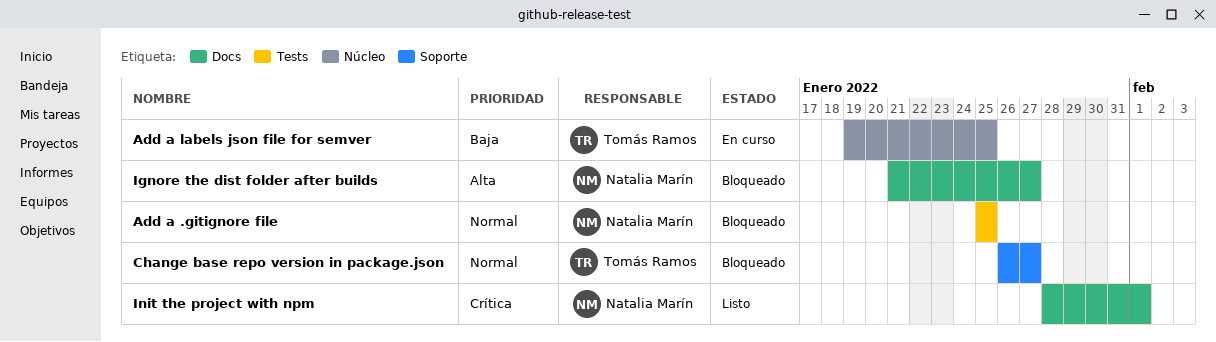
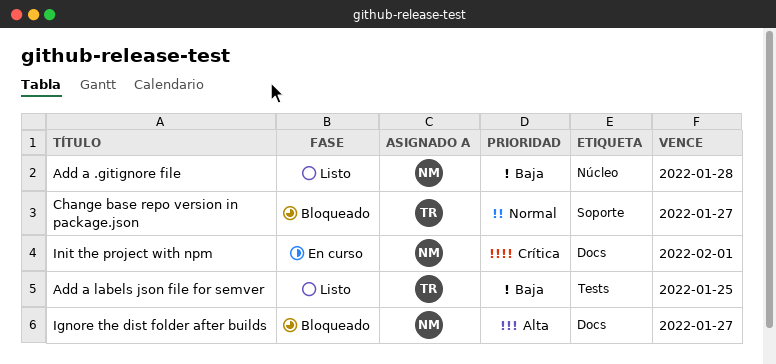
Add a .gitignore file, status: Bloqueado -> Listo
Add a .gitignore file, priority: Normal -> Baja
Add a .gitignore file, label: Tests -> Núcleo
Add a .gitignore file, due: Jan 25 -> Jan 28
Add a labels json file for semver, status: En curso -> Listo
Add a labels json file for semver, label: Núcleo -> Tests
Init the project with npm, status: Listo -> En curso

